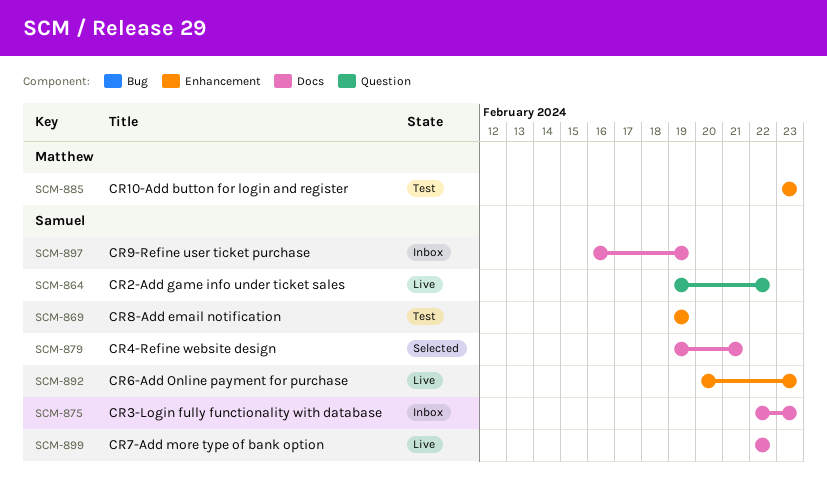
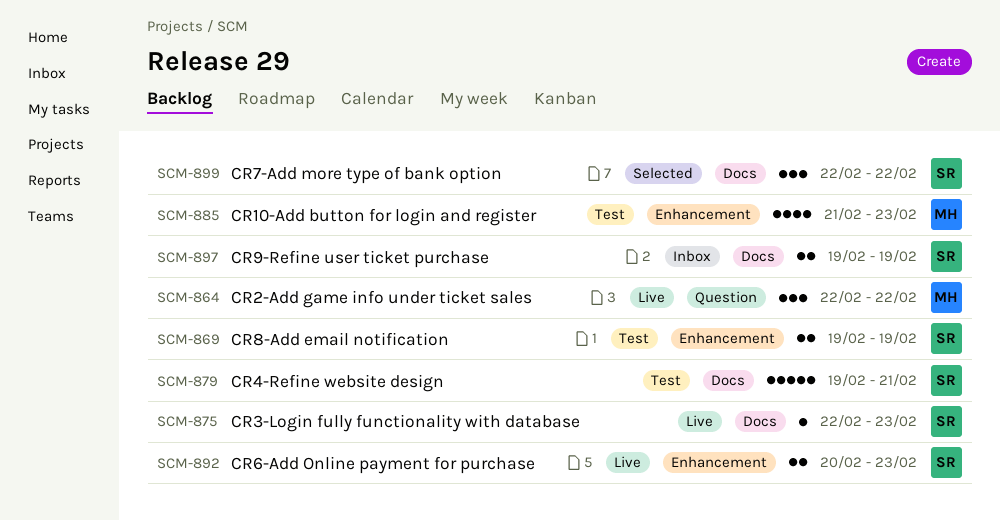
SCM-864, owner: Samuel -> Matthew
SCM-864, start: Feb 19 -> Feb 22
SCM-875, status: Inbox -> Live
SCM-879, status: Selected -> Test
SCM-885, start: Feb 23 -> Feb 21
SCM-897, start: Feb 16 -> Feb 19
SCM-899, status: Live -> Selected

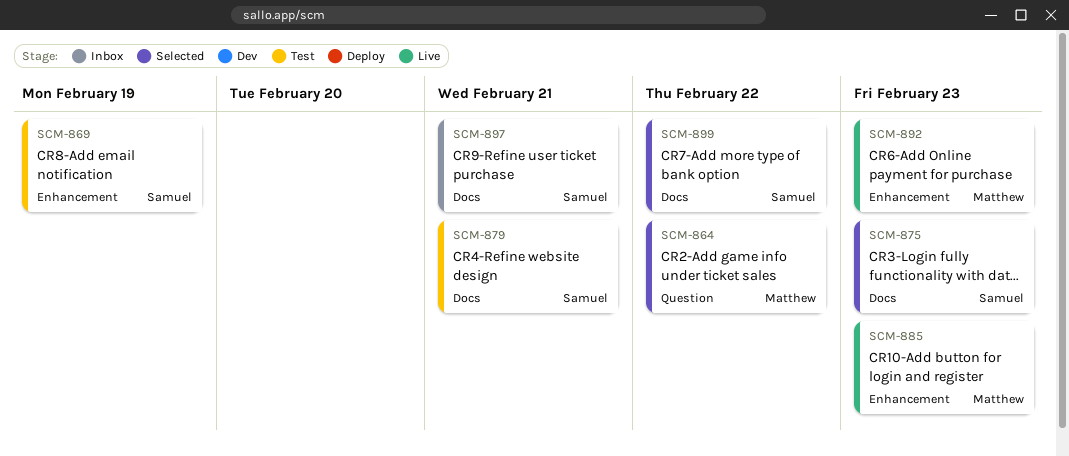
SCM-864, status: Live -> Selected
SCM-875, status: Live -> Selected
SCM-885, status: Test -> Live
SCM-892, owner: Samuel -> Matthew
SCM-897, due: Feb 19 -> Feb 21

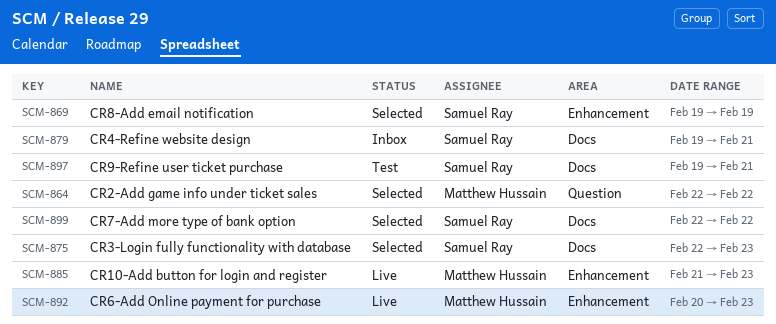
SCM-869, status: Test -> Selected
SCM-879, status: Test -> Inbox
SCM-897, status: Inbox -> Test

